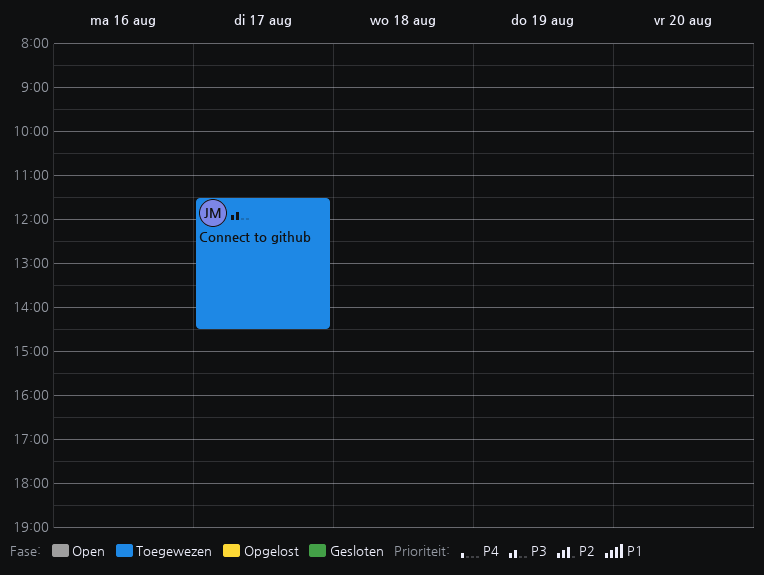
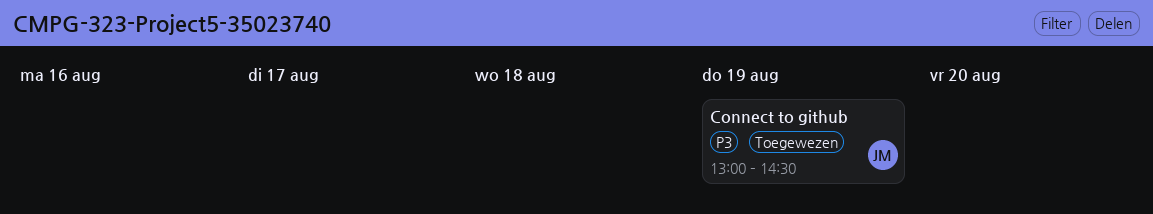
Connect to github, day: Aug 17 -> Aug 19
Connect to github, begins: 11:30 -> 13:00

